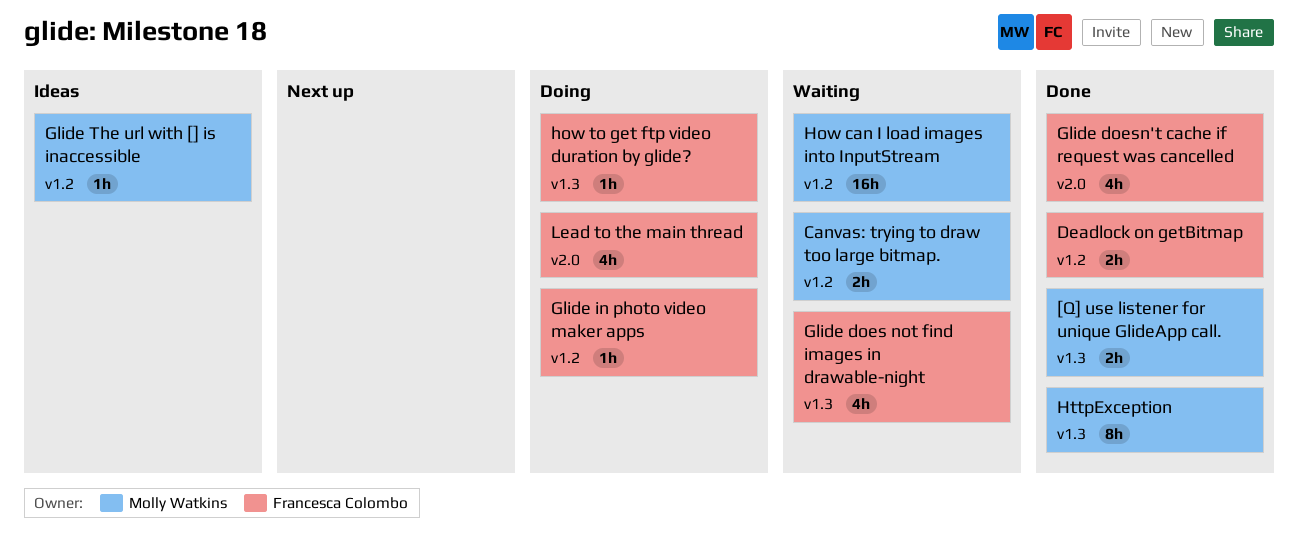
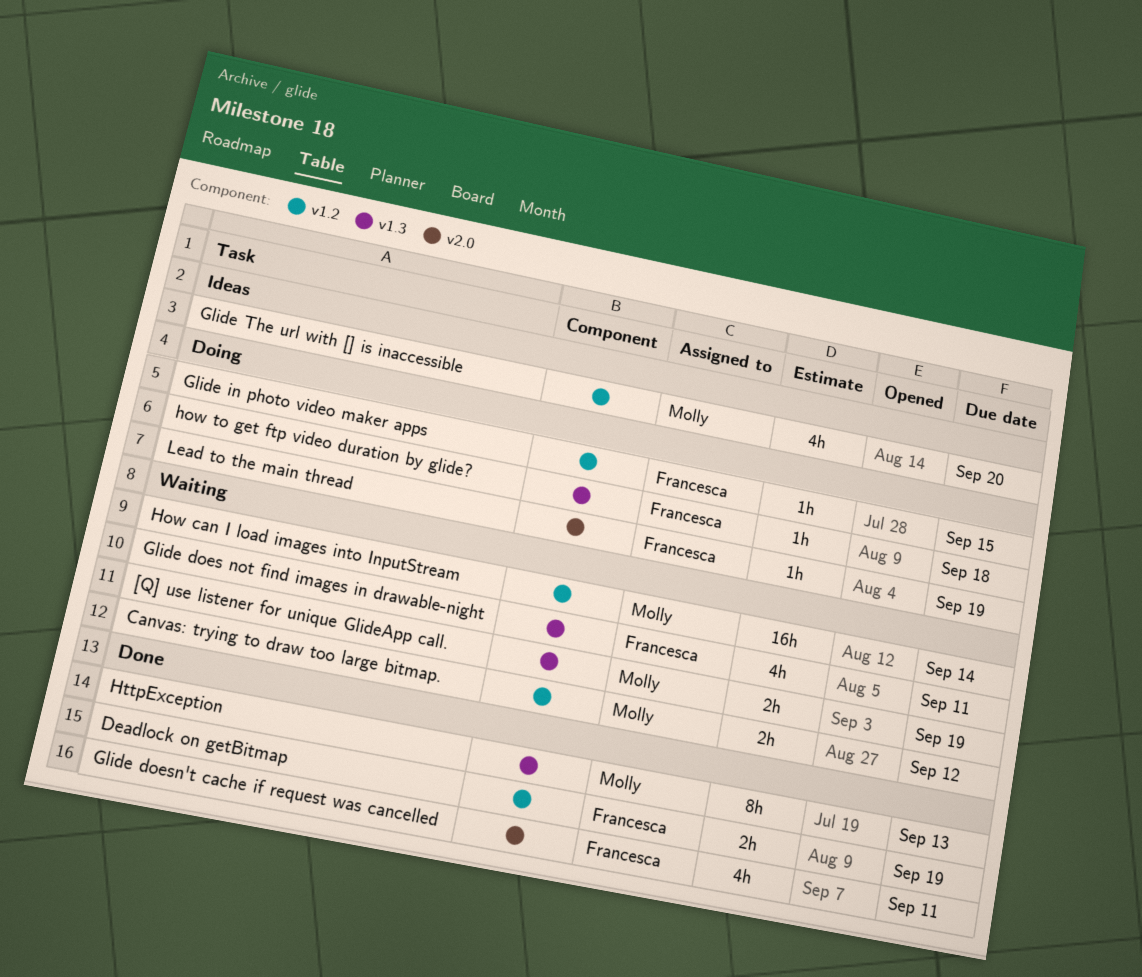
[Q] use listener for unique GlideApp call., status: Done -> Waiting
Glide The url with [] is inaccessible, estimate: 1h -> 4h
Lead to the main thread, estimate: 4h -> 1h

